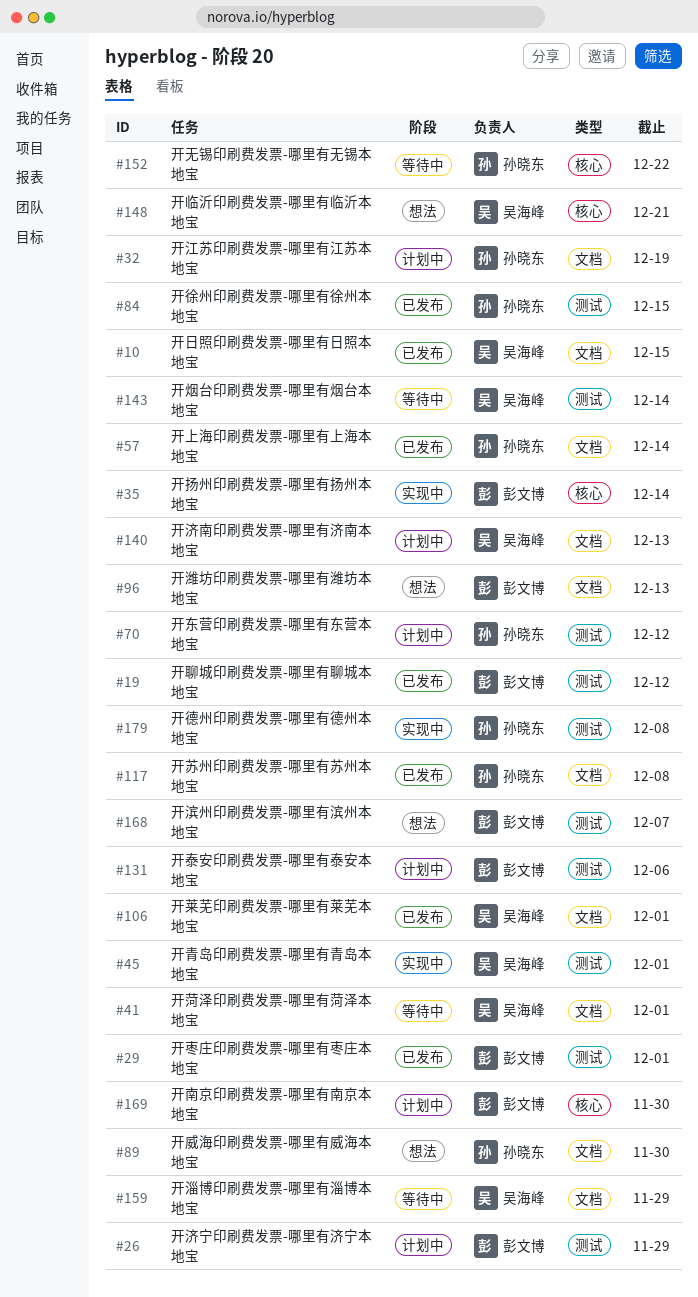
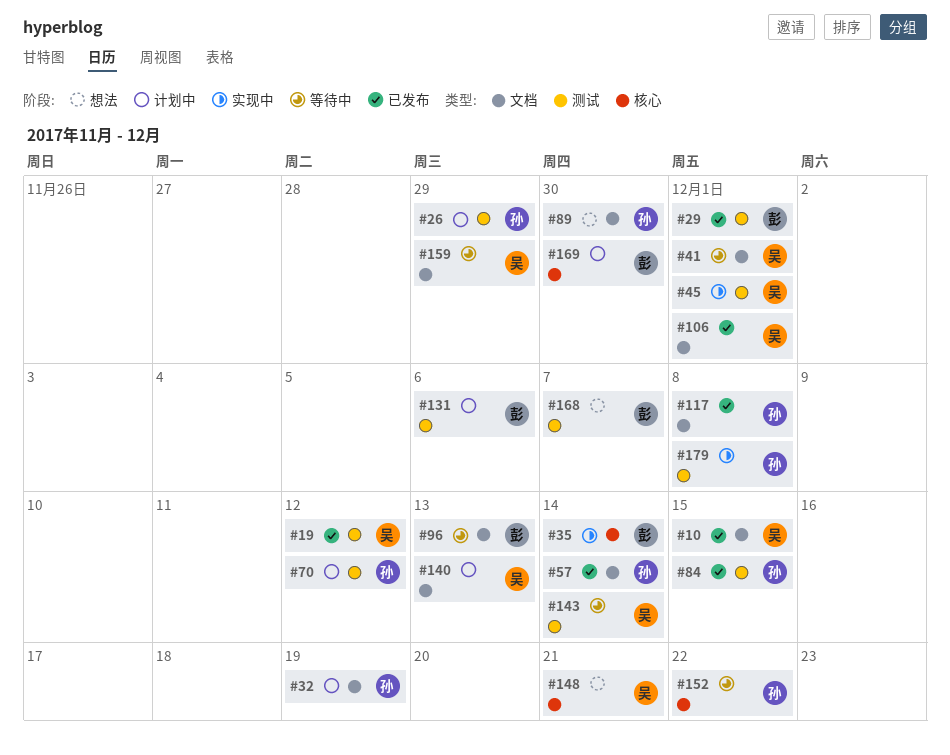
#19, owner: 彭文博 -> 吴海峰
#26, owner: 彭文博 -> 孙晓东
#96, status: 想法 -> 等待中

